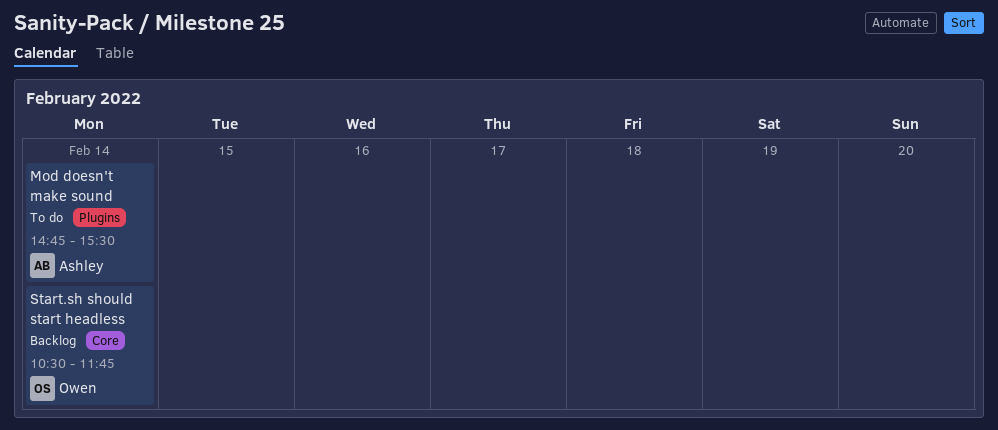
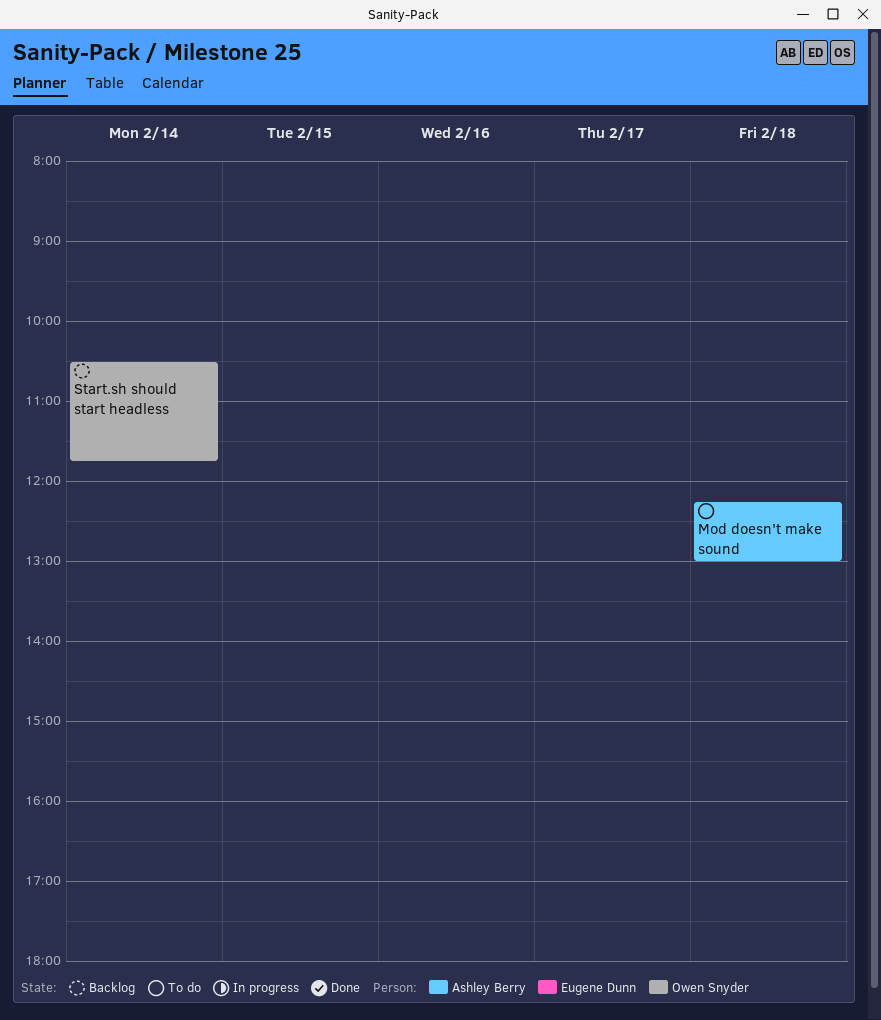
Mod doesn't make sound, day: Feb 14 -> Feb 18
Mod doesn't make sound, begins: 14:45 -> 12:15
Mod doesn't make sound, ends: 15:30 -> 13:00

